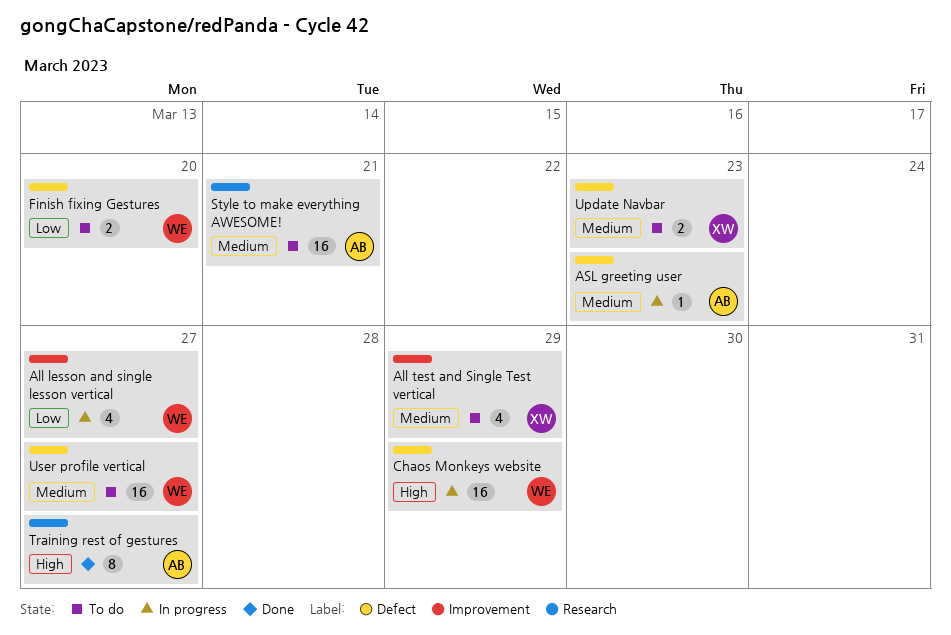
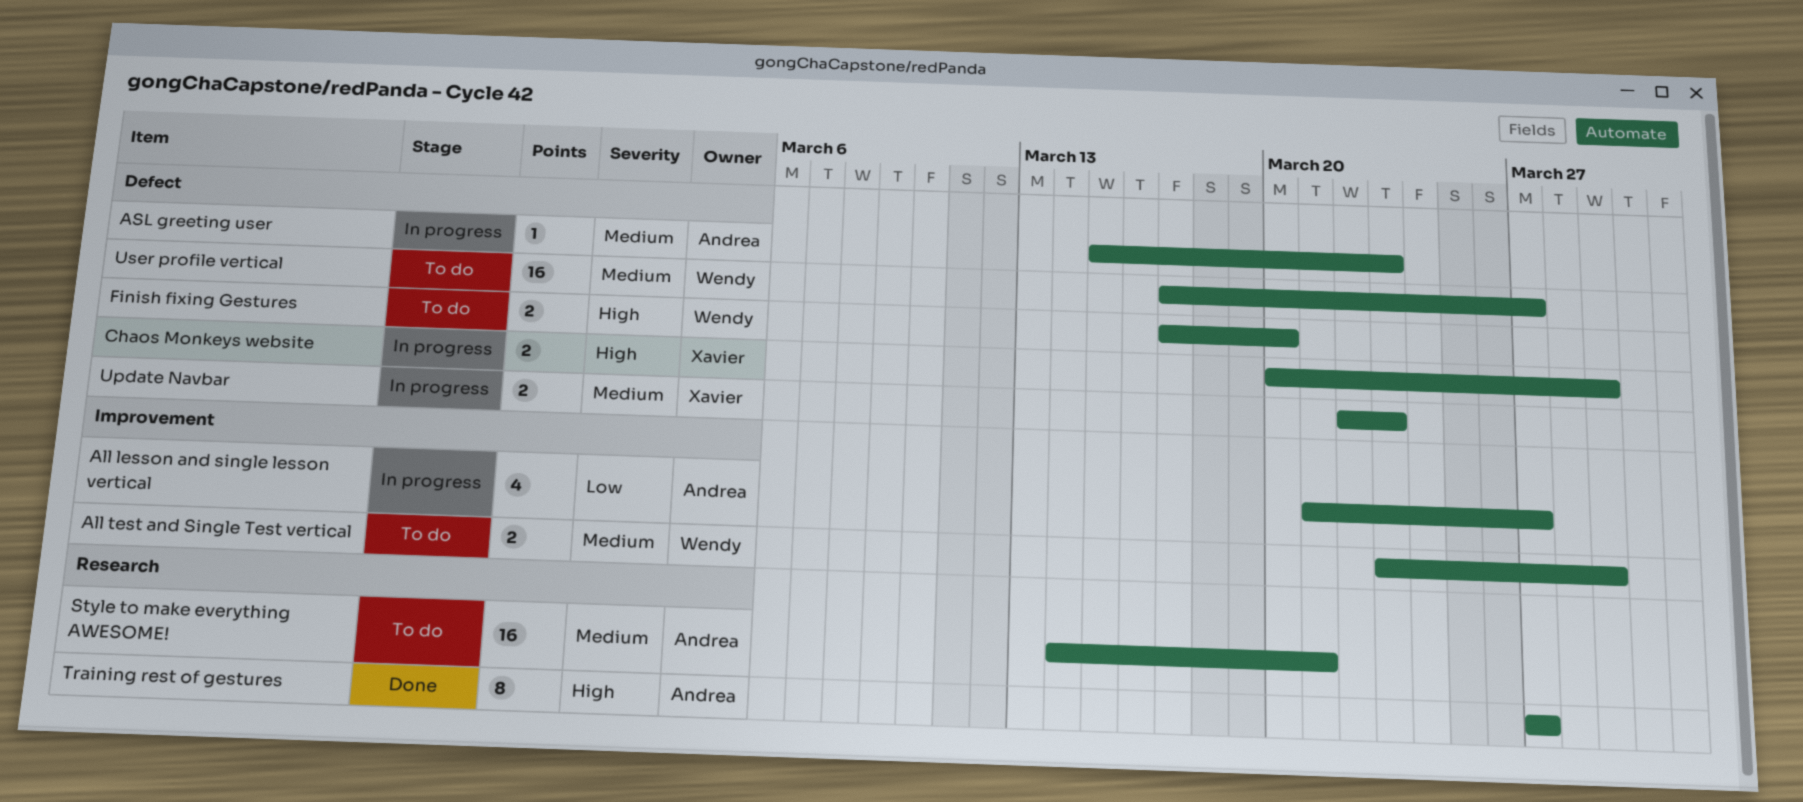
All lesson and single lesson vertical, owner: Wendy -> Andrea
All test and Single Test vertical, owner: Xavier -> Wendy
All test and Single Test vertical, estimate: 4 -> 2
Chaos Monkeys website, owner: Wendy -> Xavier
Chaos Monkeys website, estimate: 16 -> 2
Finish fixing Gestures, priority: Low -> High
Update Navbar, status: To do -> In progress

